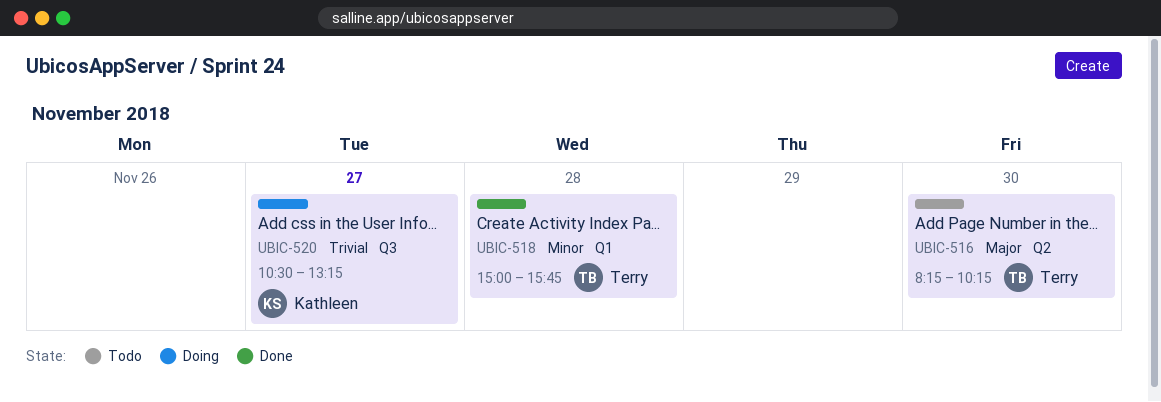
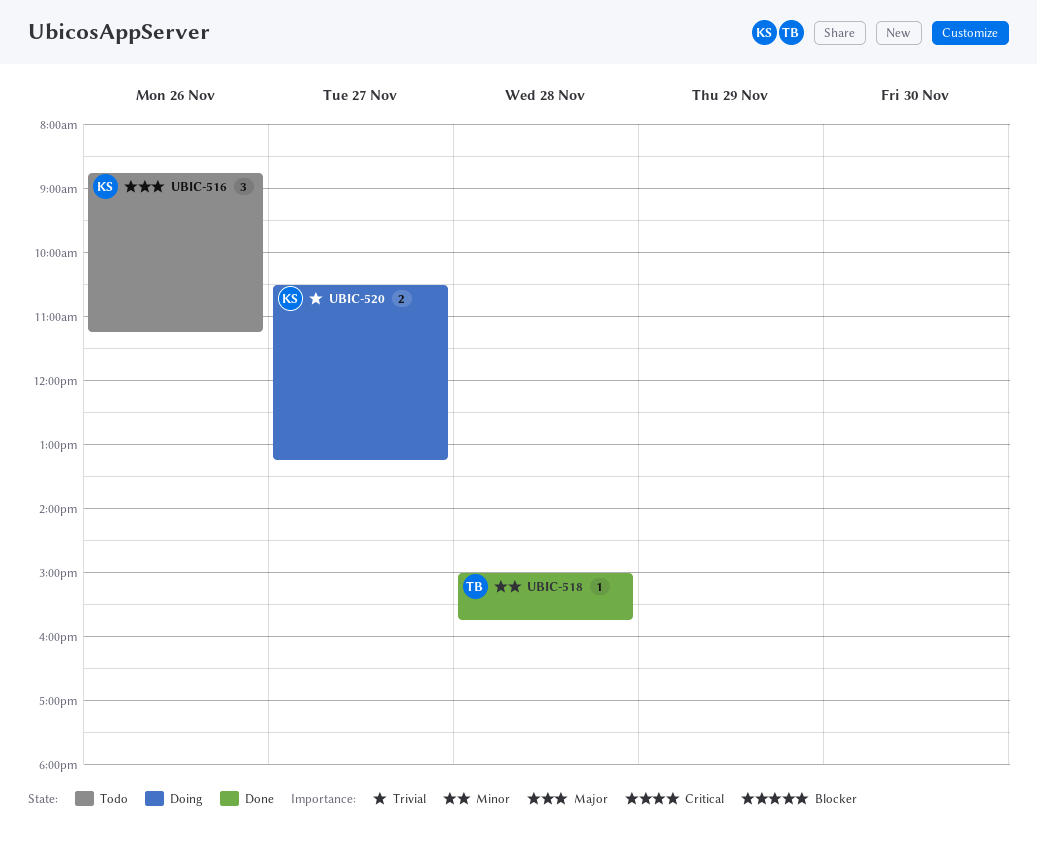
UBIC-516, owner: Terry -> Kathleen
UBIC-516, day: Nov 30 -> Nov 26
UBIC-516, begins: 08:15 -> 08:45
UBIC-516, ends: 10:15 -> 11:15

